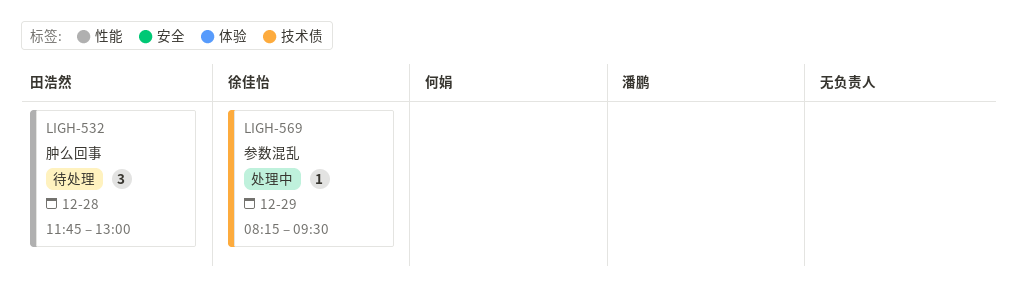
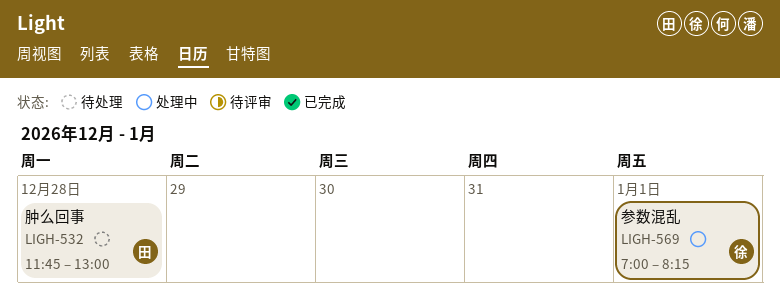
LIGH-569, day: Dec 29 -> Jan 1
LIGH-569, begins: 08:15 -> 07:00
LIGH-569, ends: 09:30 -> 08:15

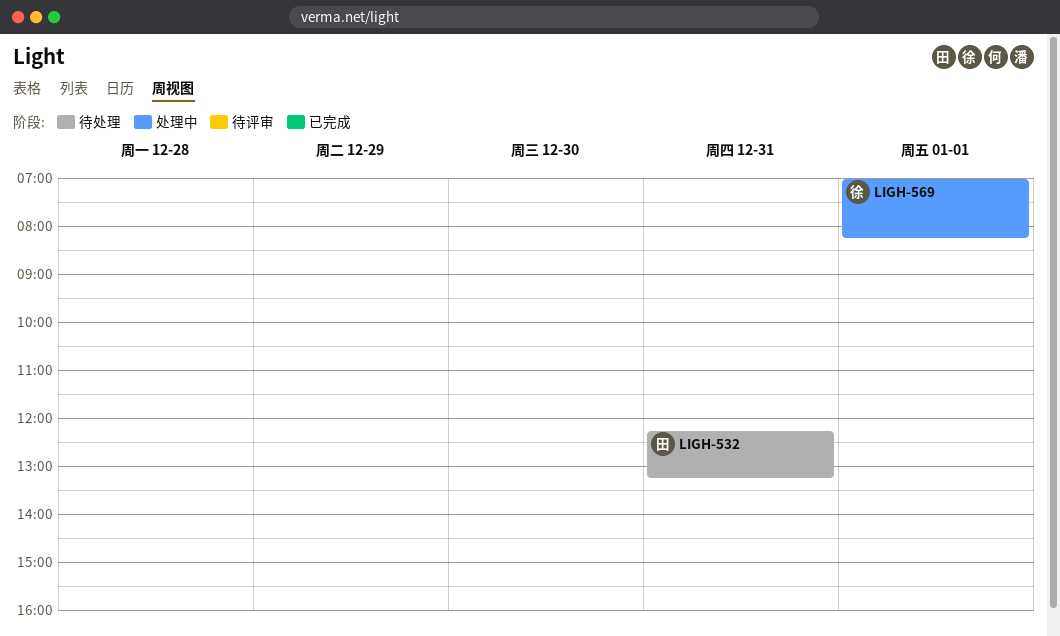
LIGH-532, day: Dec 28 -> Dec 31
LIGH-532, begins: 11:45 -> 12:15
LIGH-532, ends: 13:00 -> 13:15

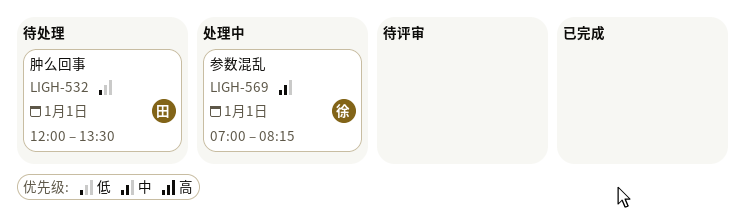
LIGH-532, day: Dec 31 -> Jan 1
LIGH-532, begins: 12:15 -> 12:00
LIGH-532, ends: 13:15 -> 13:30

